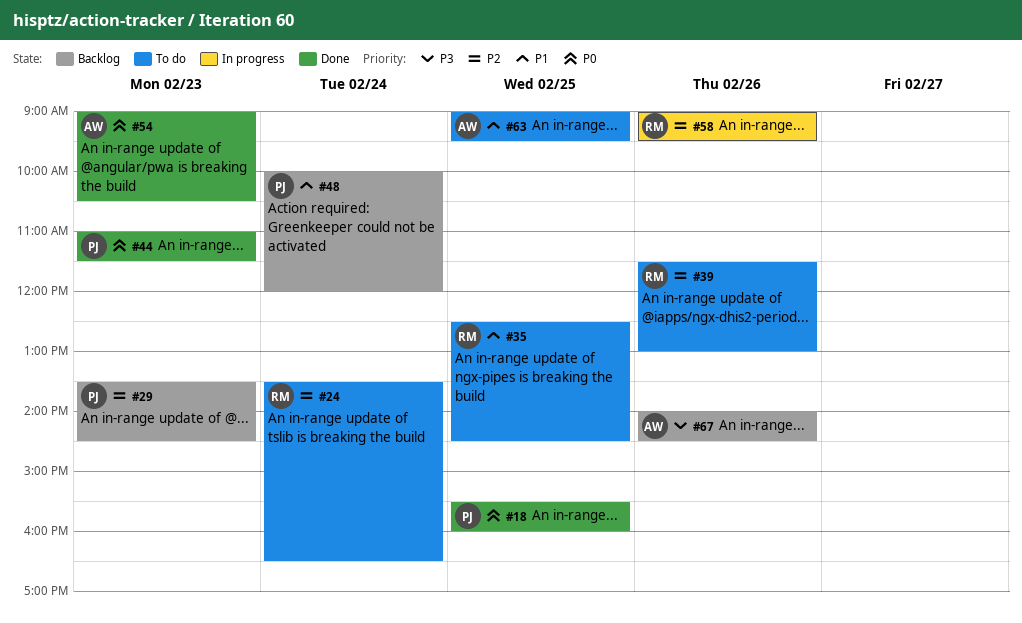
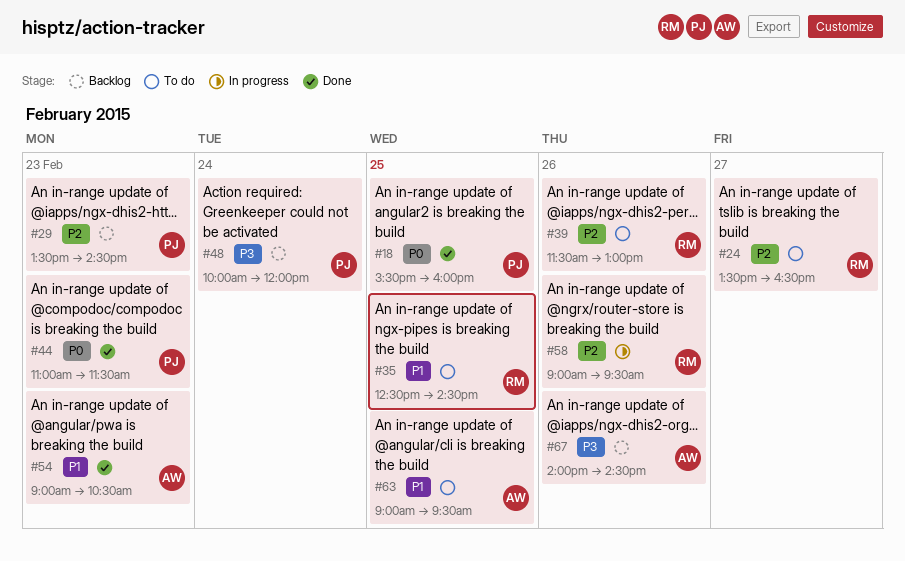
#24, day: Feb 24 -> Feb 27
#48, priority: P1 -> P3
#54, priority: P0 -> P1

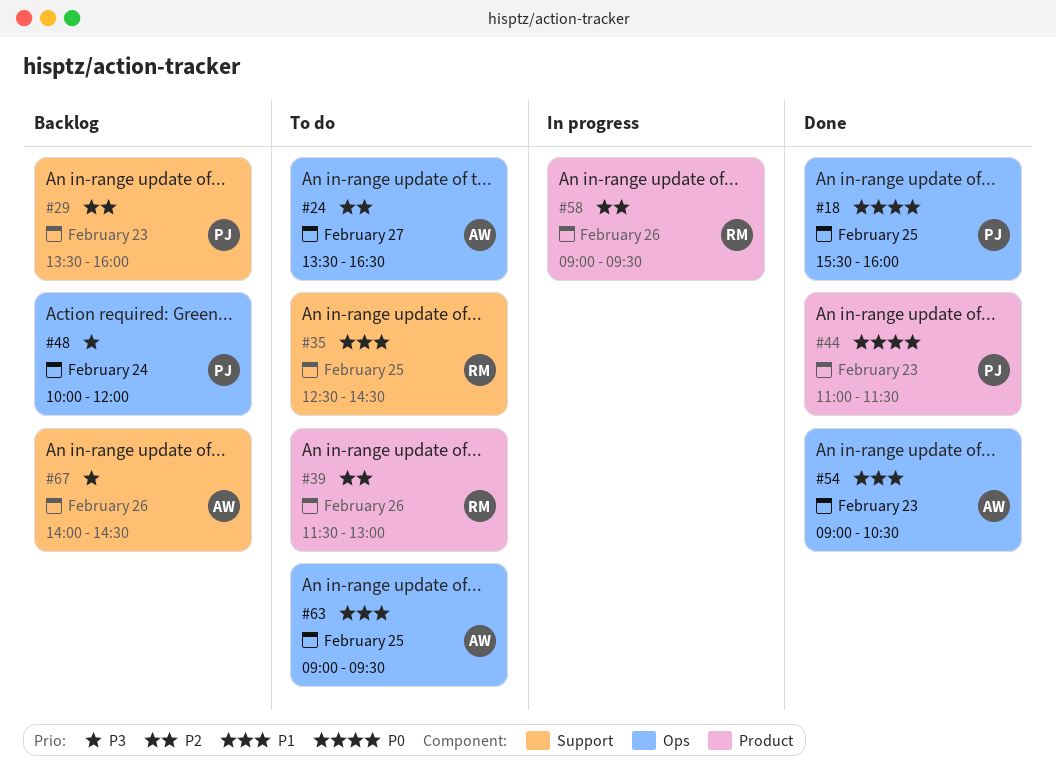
#24, owner: RM -> AW
#29, ends: 14:30 -> 16:00

